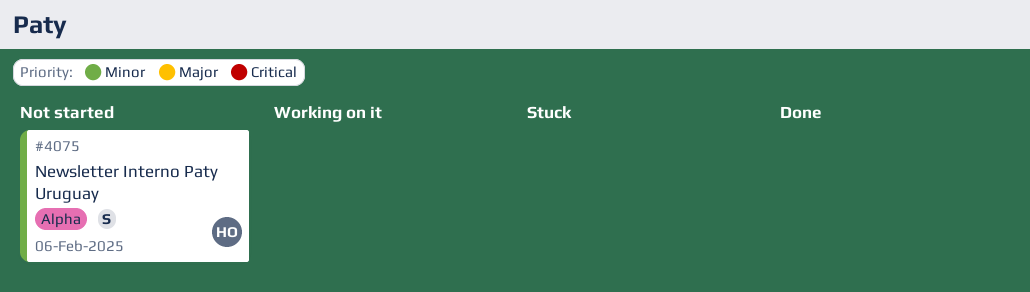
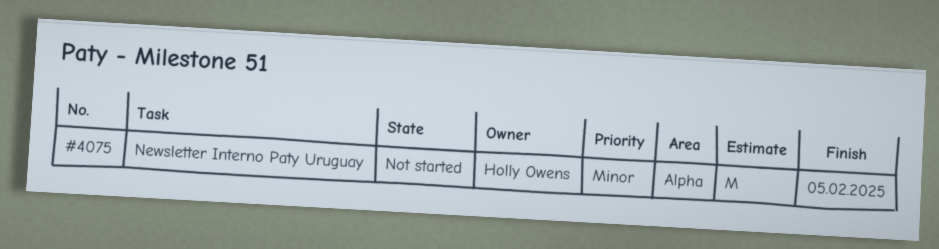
#4075, estimate: S -> M
#4075, due: Feb 6 -> Feb 5

